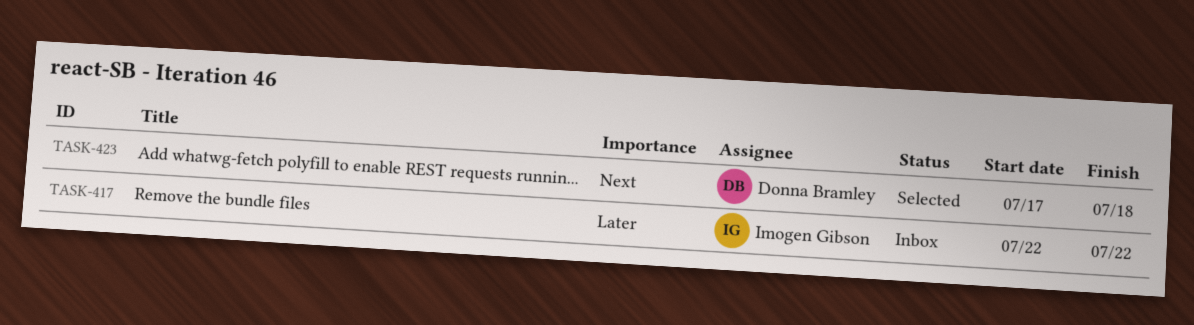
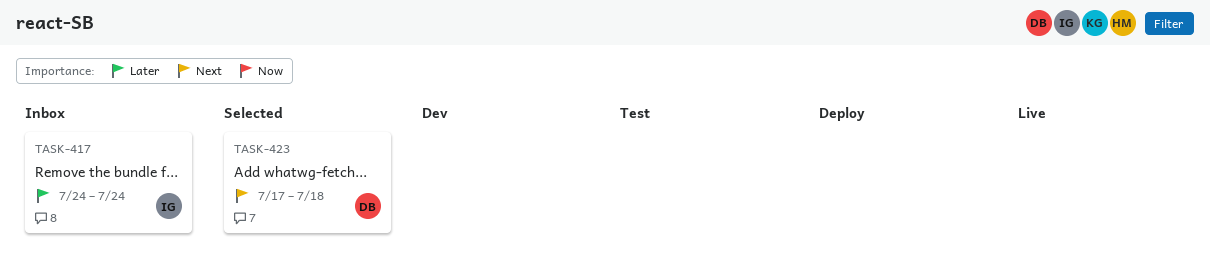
TASK-417, start: Jul 22 -> Jul 24
TASK-417, due: Jul 22 -> Jul 24

